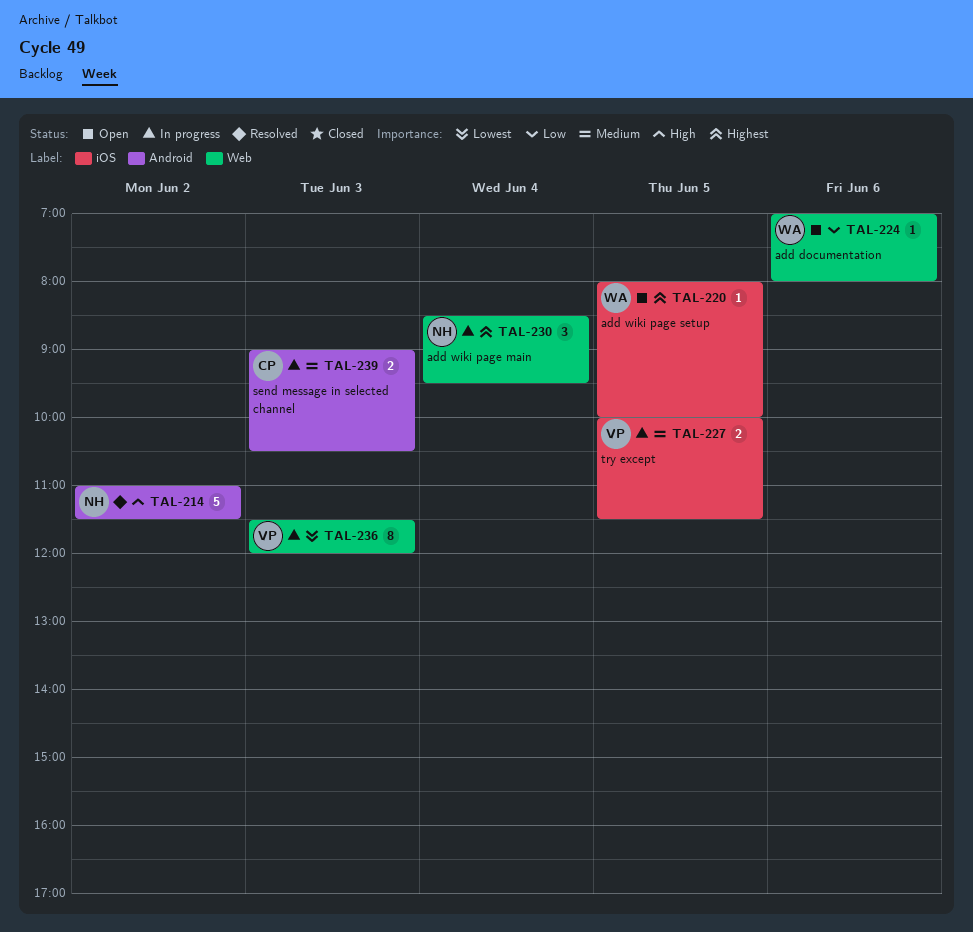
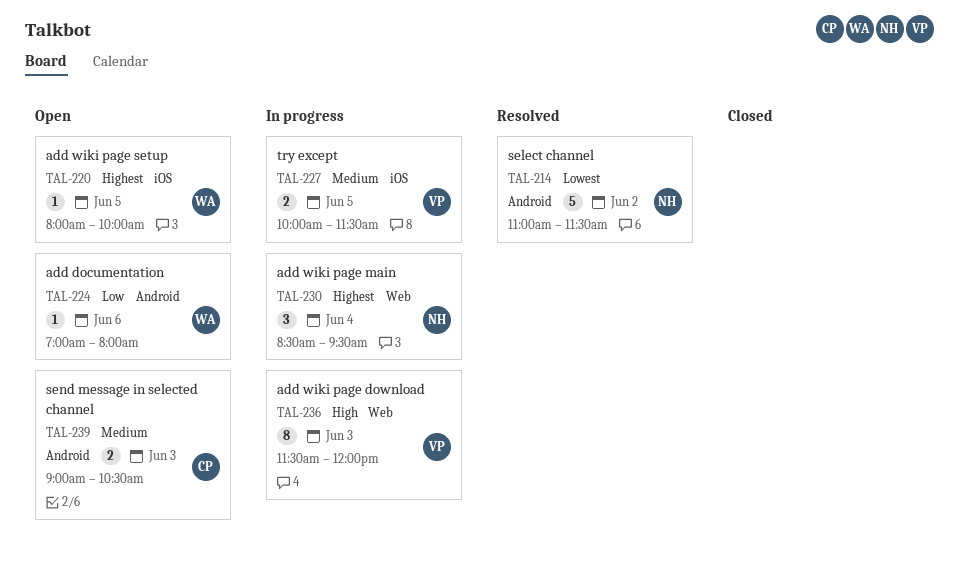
TAL-214, priority: High -> Lowest
TAL-224, label: Web -> Android
TAL-236, priority: Lowest -> High
TAL-239, status: In progress -> Open

